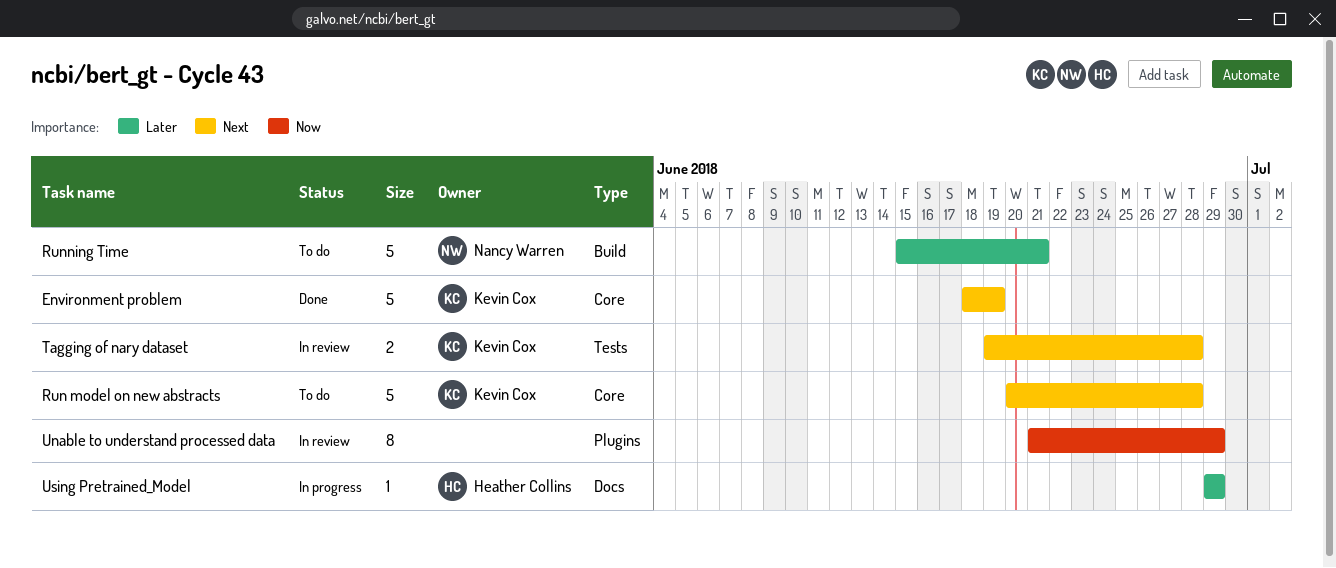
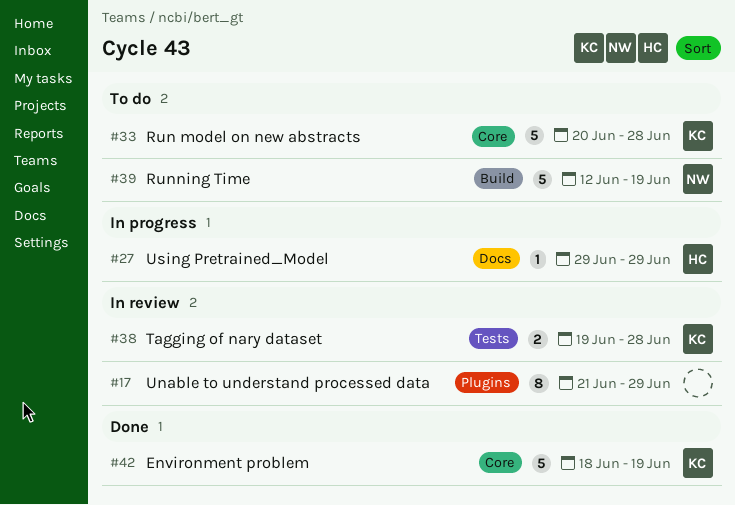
Running Time, start: Jun 15 -> Jun 12
Running Time, due: Jun 21 -> Jun 19

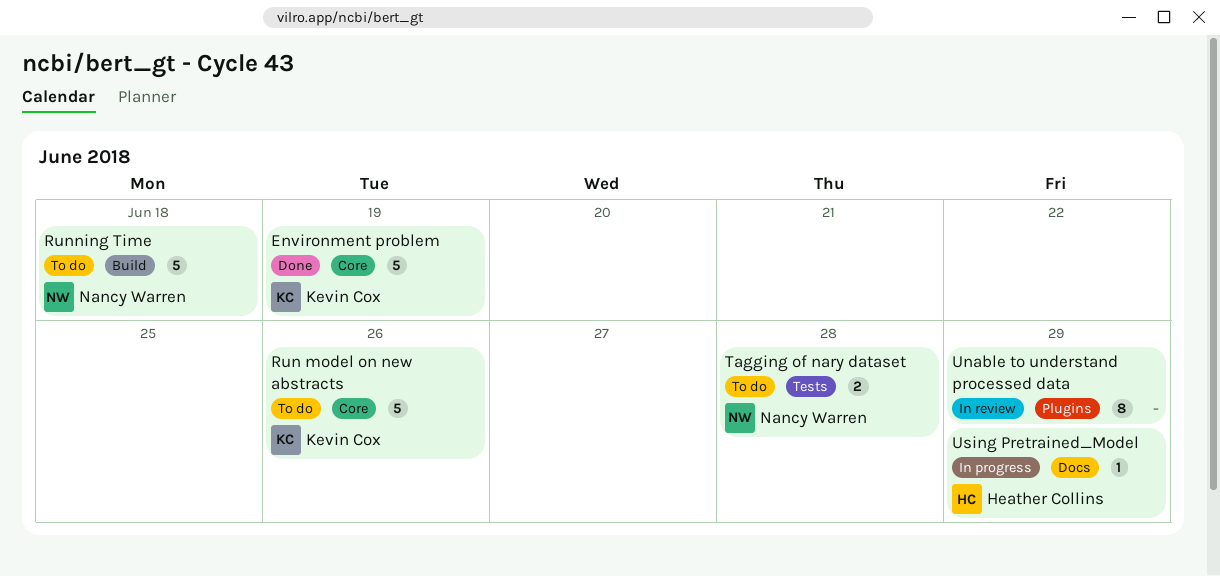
Run model on new abstracts, due: Jun 28 -> Jun 26
Running Time, due: Jun 19 -> Jun 18
Tagging of nary dataset, status: In review -> To do
Tagging of nary dataset, owner: Kevin Cox -> Nancy Warren

